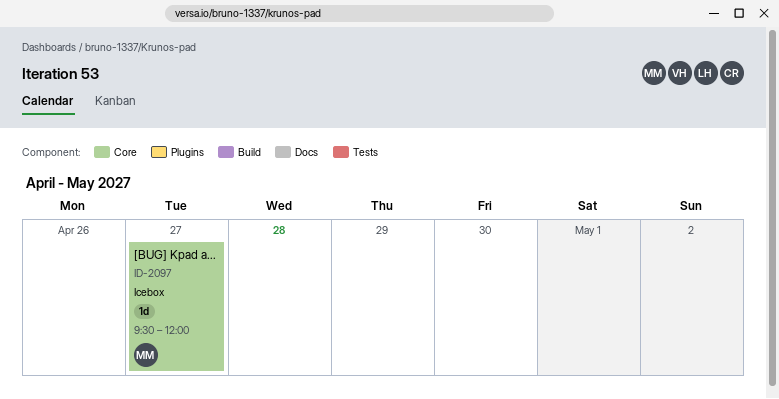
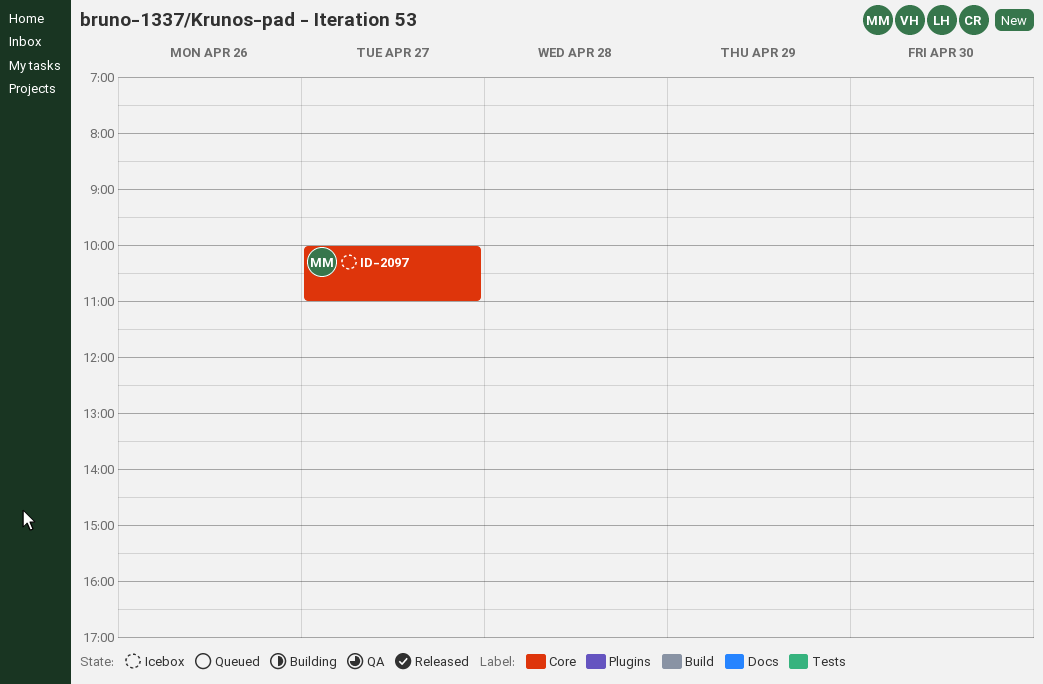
ID-2097, begins: 09:30 -> 10:00
ID-2097, ends: 12:00 -> 11:00

